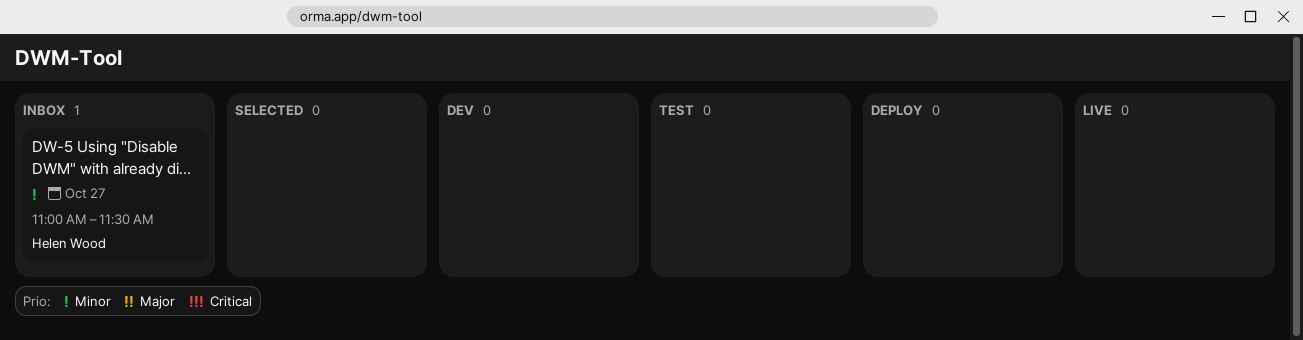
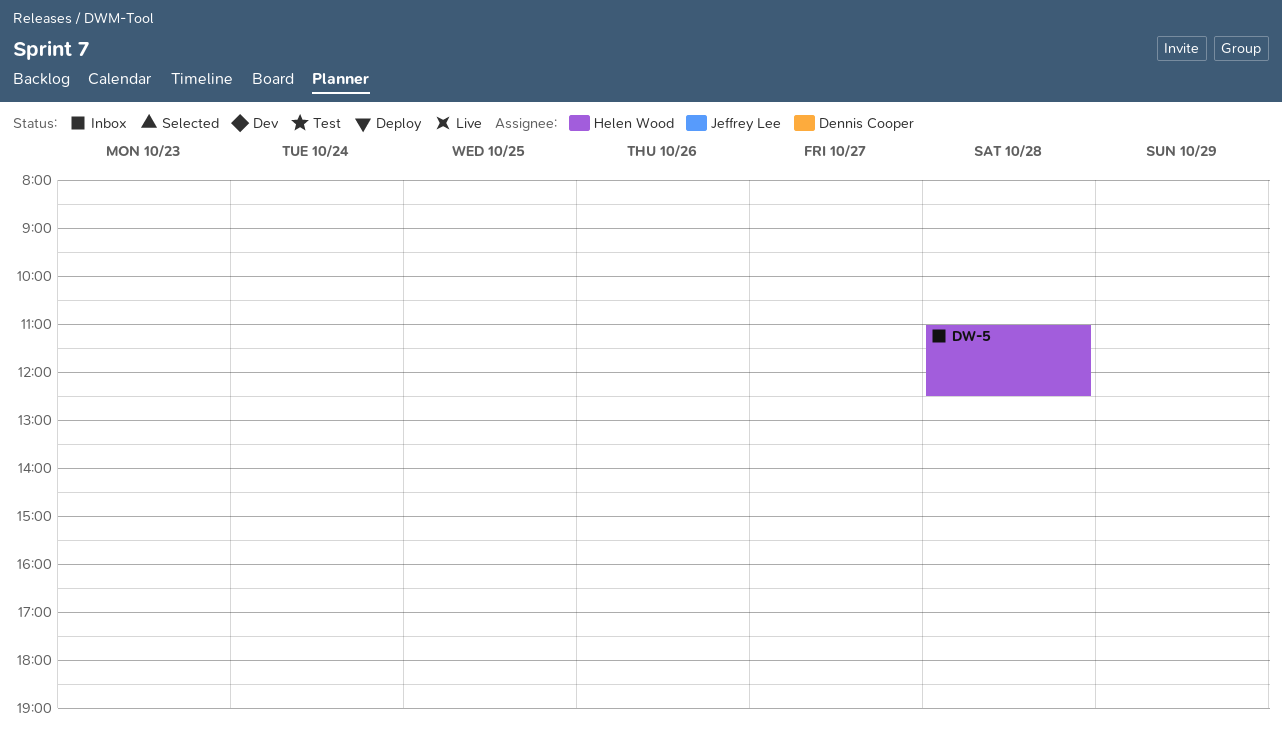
DW-5, day: Oct 27 -> Oct 28
DW-5, ends: 11:30 -> 12:30

